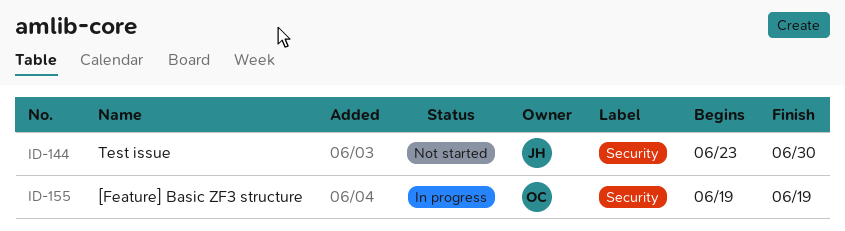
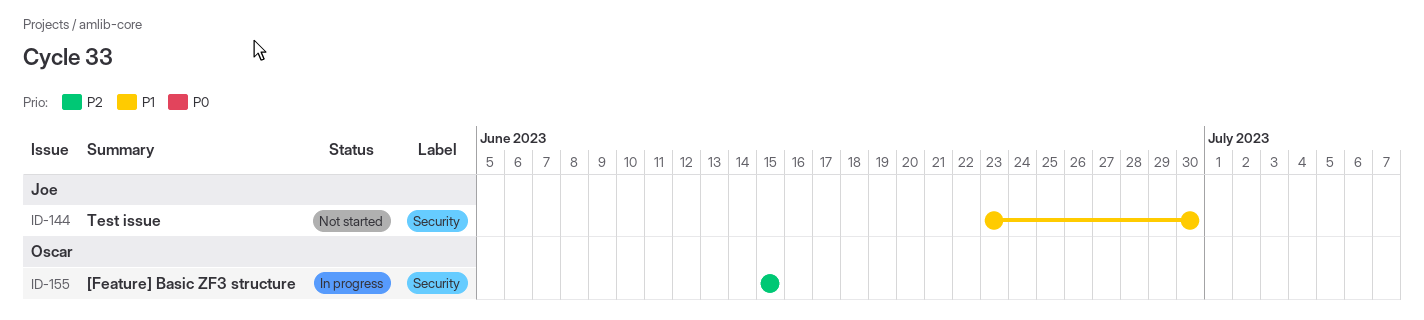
ID-155, start: Jun 19 -> Jun 15
ID-155, due: Jun 19 -> Jun 15

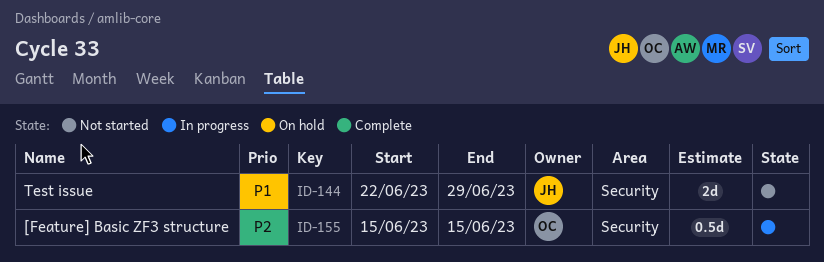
ID-144, start: Jun 23 -> Jun 22
ID-144, due: Jun 30 -> Jun 29

